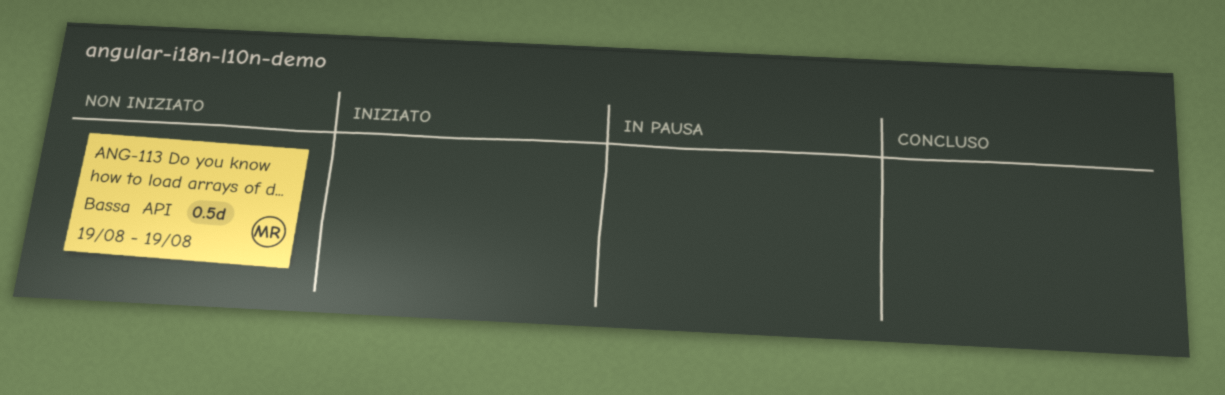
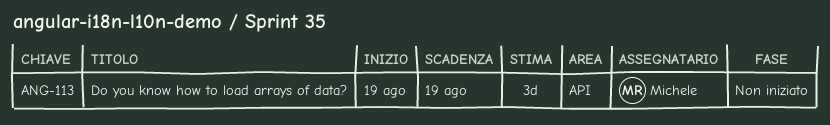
ANG-113, estimate: 0.5d -> 3d

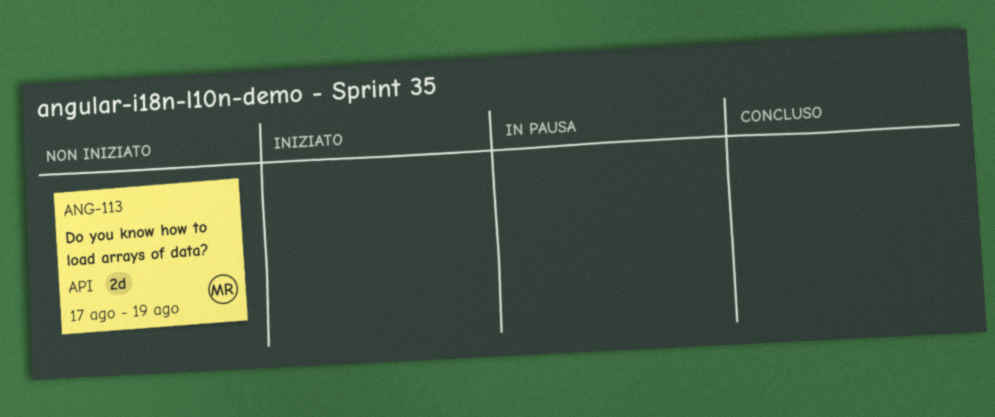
ANG-113, estimate: 3d -> 2d
ANG-113, start: Aug 19 -> Aug 17

